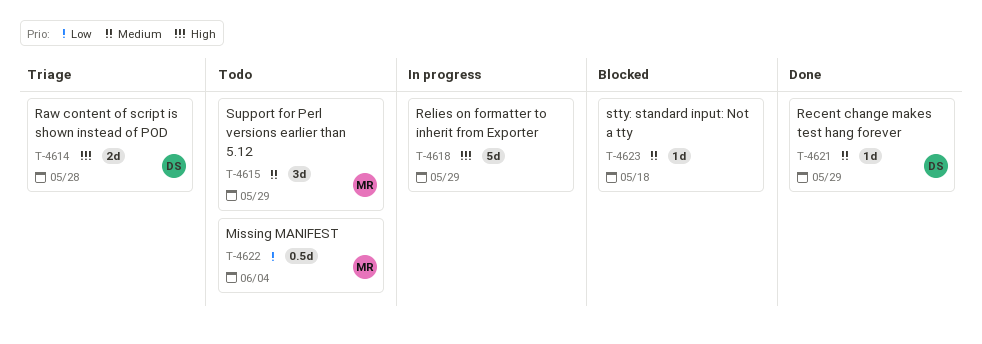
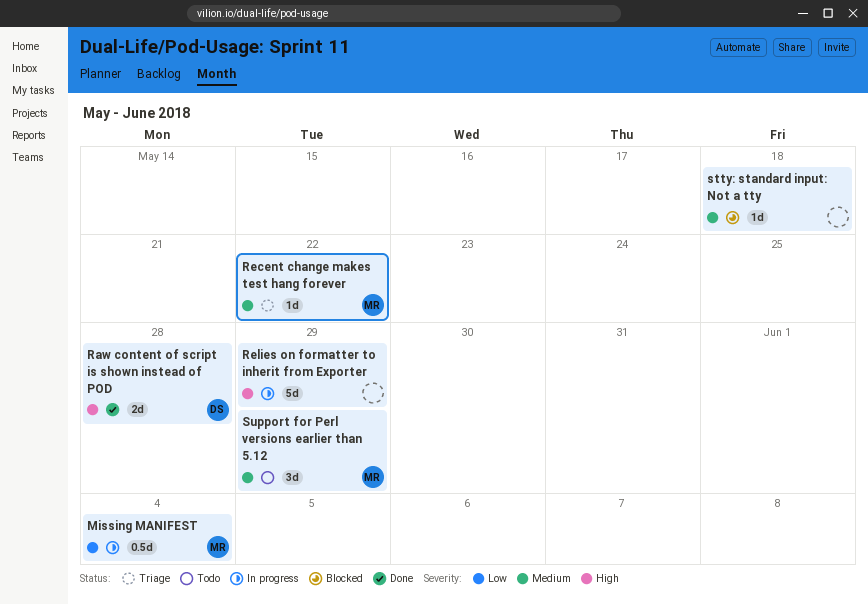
Missing MANIFEST, status: Todo -> In progress
Raw content of script is shown instead of POD, status: Triage -> Done
Recent change makes test hang forever, status: Done -> Triage
Recent change makes test hang forever, owner: DS -> MR
Recent change makes test hang forever, due: May 29 -> May 22

